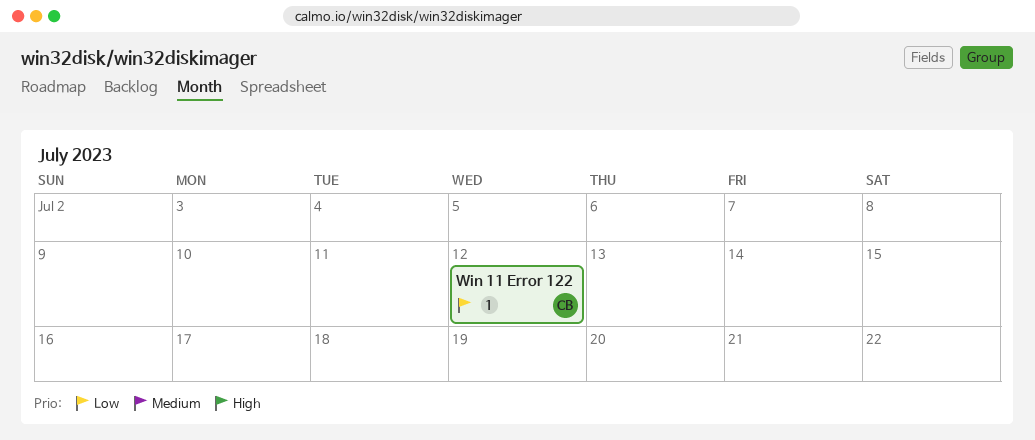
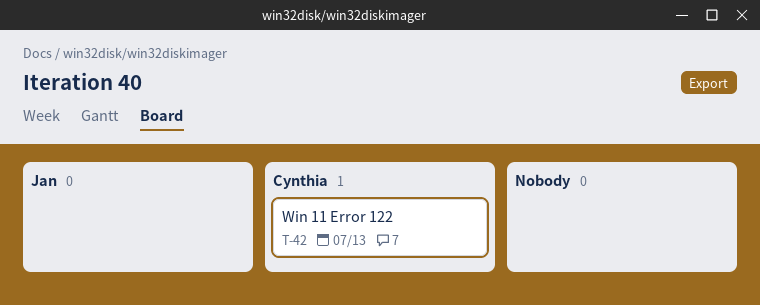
Win 11 Error 122, due: Jul 12 -> Jul 13

